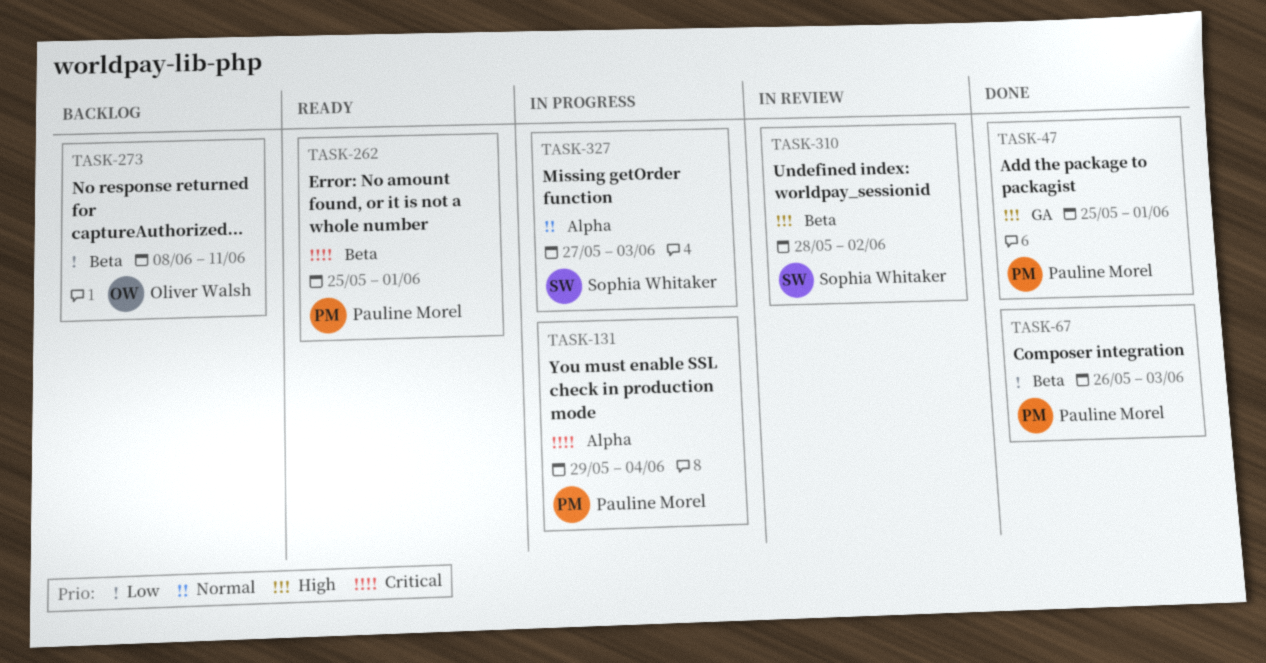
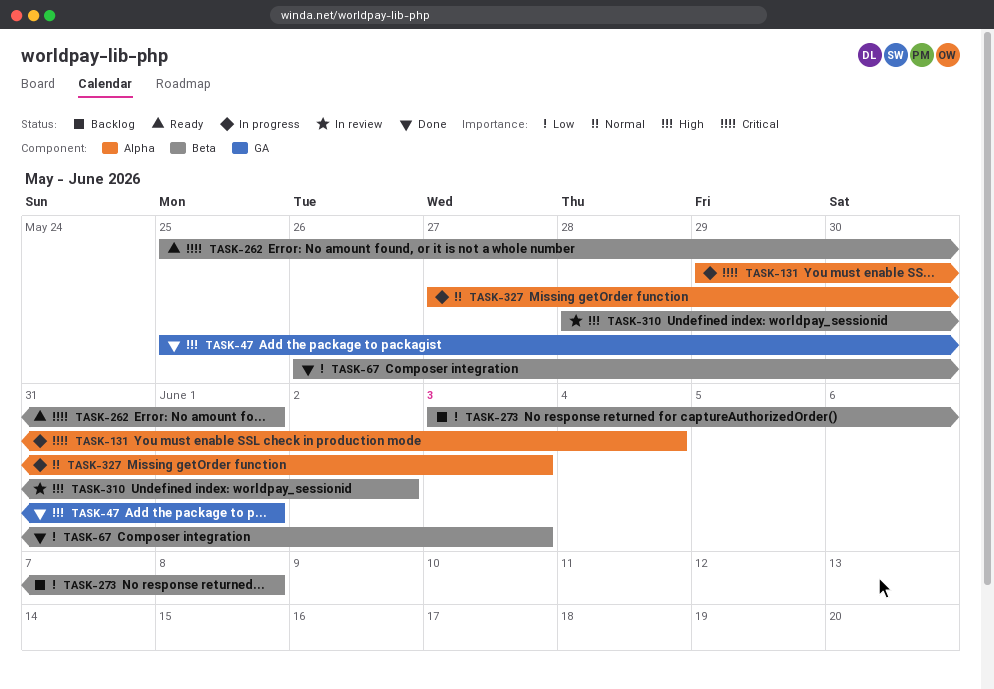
TASK-273, start: Jun 8 -> Jun 3
TASK-273, due: Jun 11 -> Jun 8

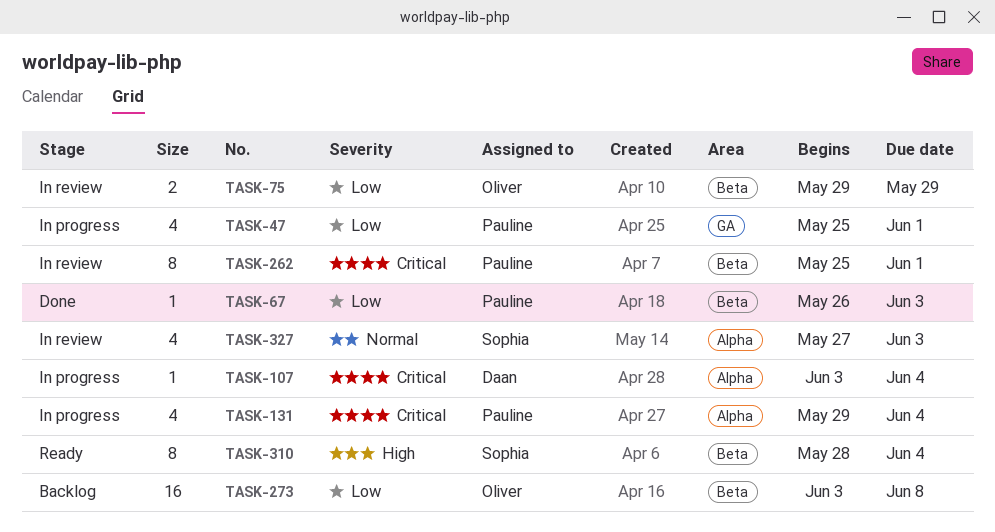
TASK-47, status: Done -> In progress
TASK-47, priority: High -> Low
TASK-75: none -> present
TASK-107: none -> present
TASK-262, status: Ready -> In review
TASK-310, status: In review -> Ready
TASK-310, due: Jun 2 -> Jun 4
TASK-327, status: In progress -> In review

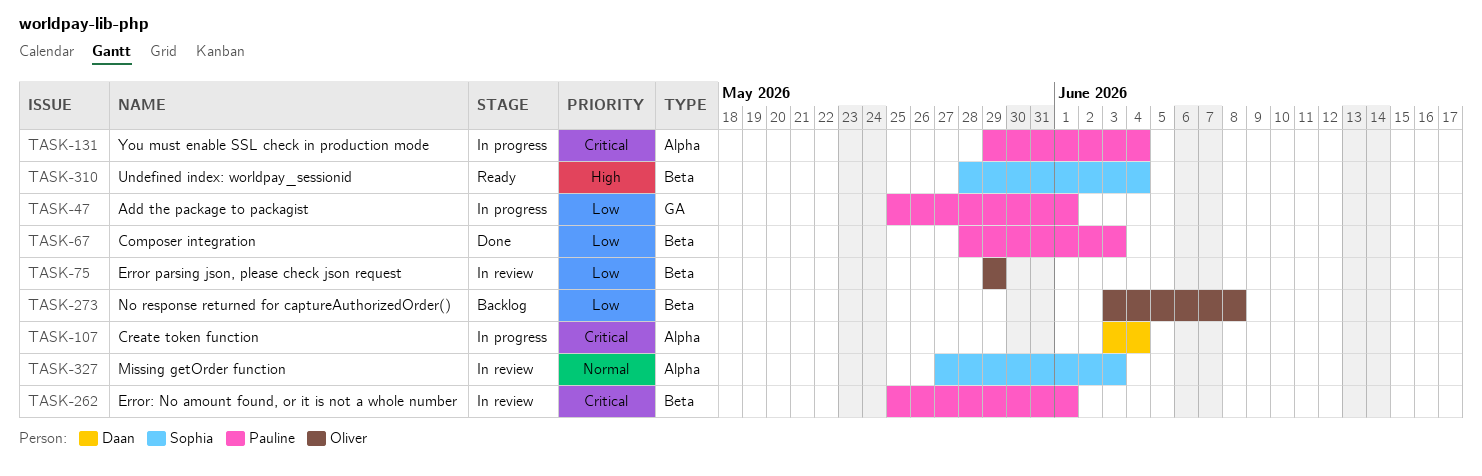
TASK-67, start: May 26 -> May 28

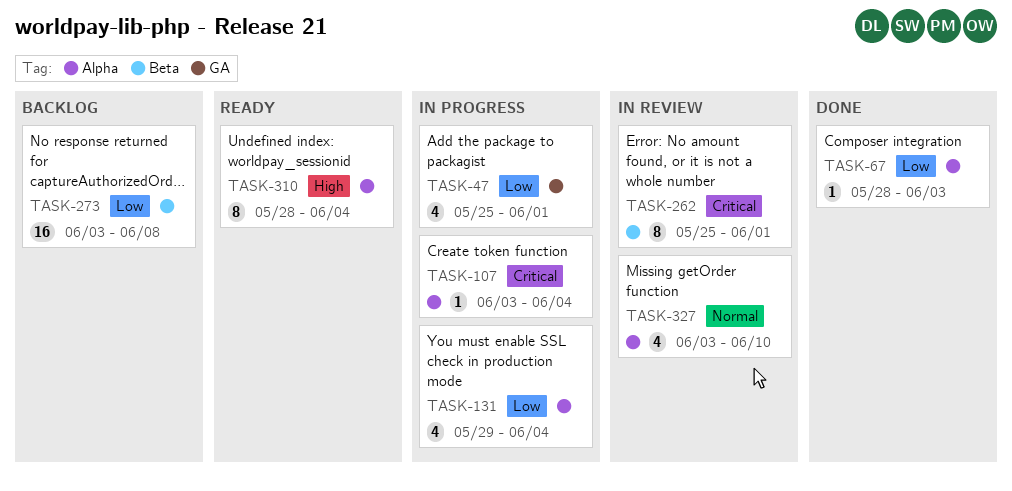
TASK-67, label: Beta -> Alpha
TASK-75: present -> none
TASK-131, priority: Critical -> Low
TASK-310, label: Beta -> Alpha
TASK-327, start: May 27 -> Jun 3
TASK-327, due: Jun 3 -> Jun 10

